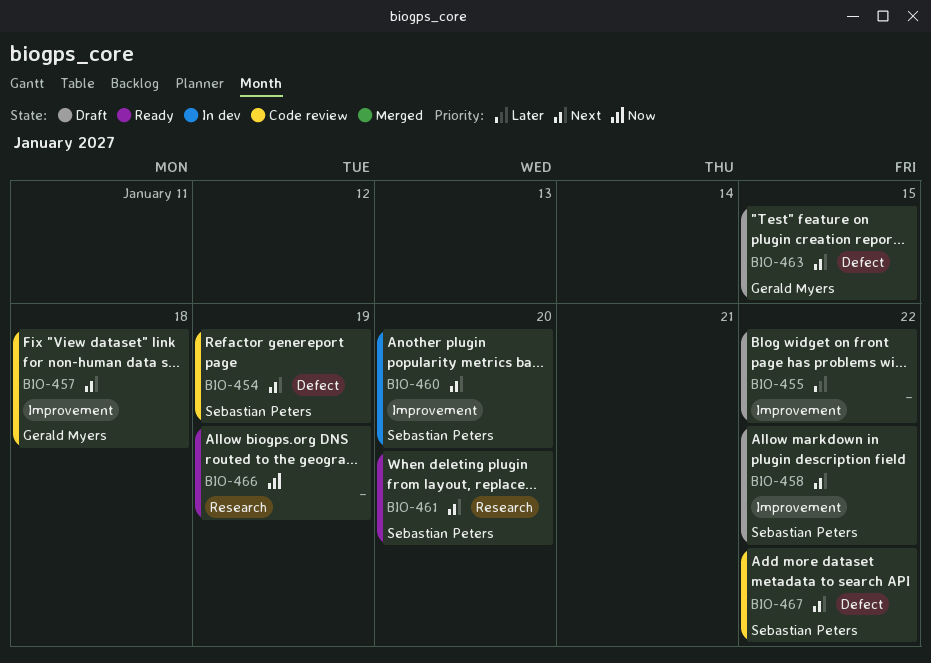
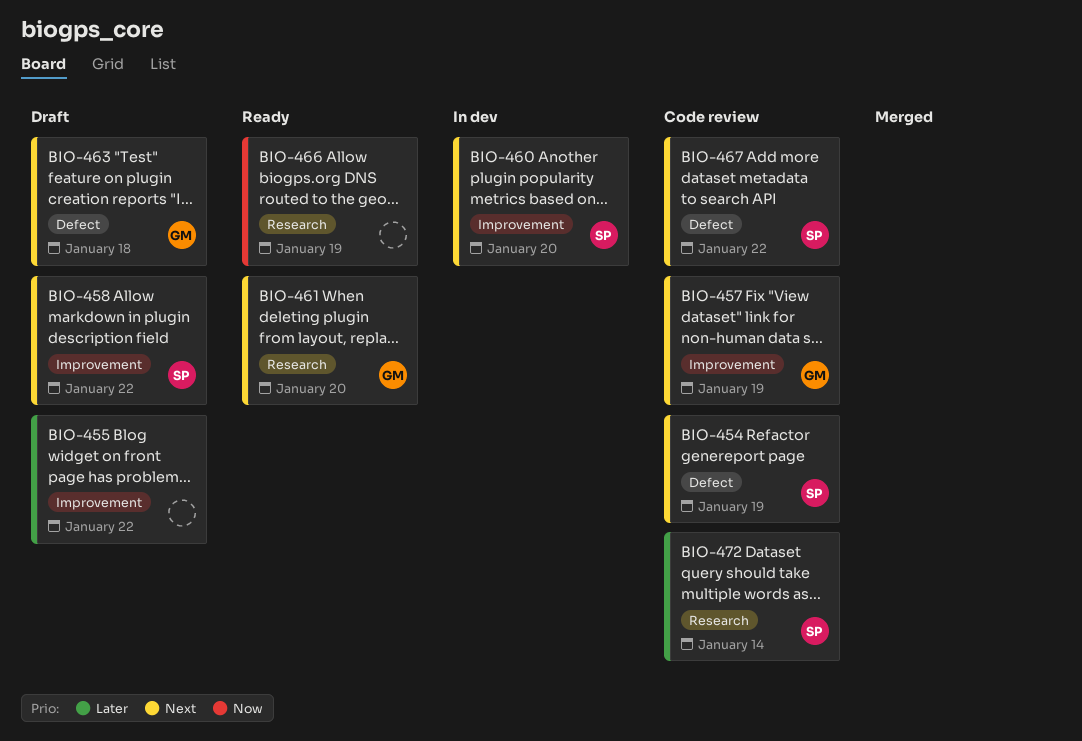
BIO-457, due: Jan 18 -> Jan 19
BIO-461, owner: Sebastian Peters -> Gerald Myers
BIO-463, due: Jan 15 -> Jan 18
BIO-472: none -> present

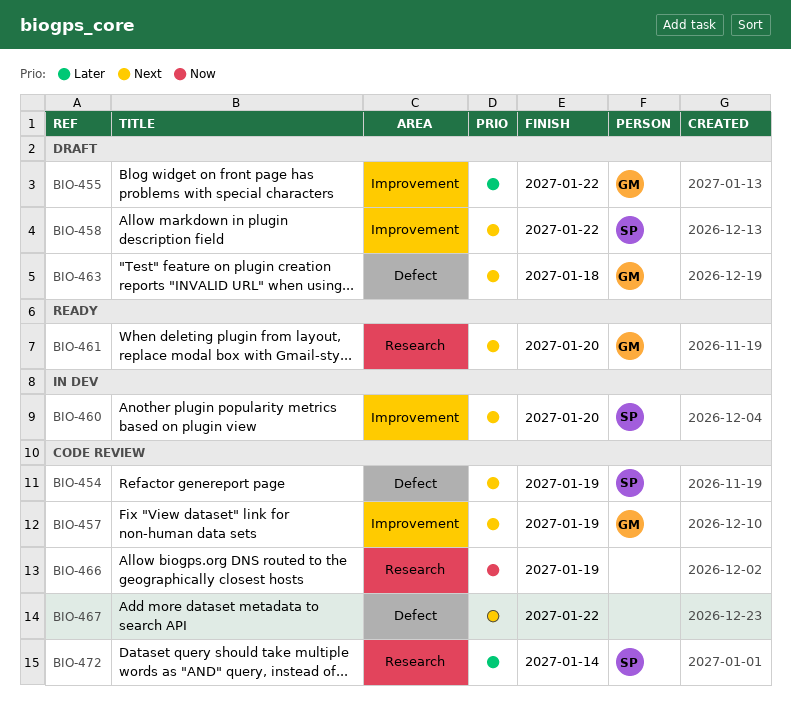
BIO-455, owner: none -> GM
BIO-466, status: Ready -> Code review
BIO-467, owner: SP -> none

